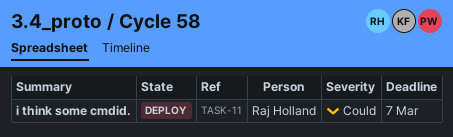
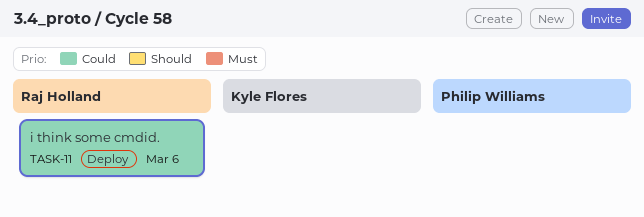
TASK-11, due: Mar 7 -> Mar 6

